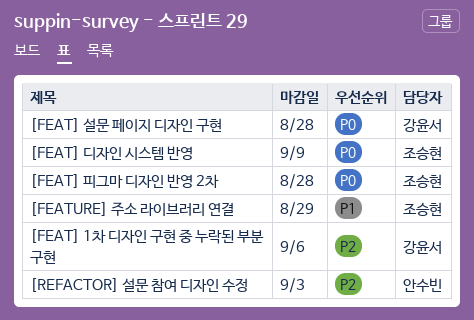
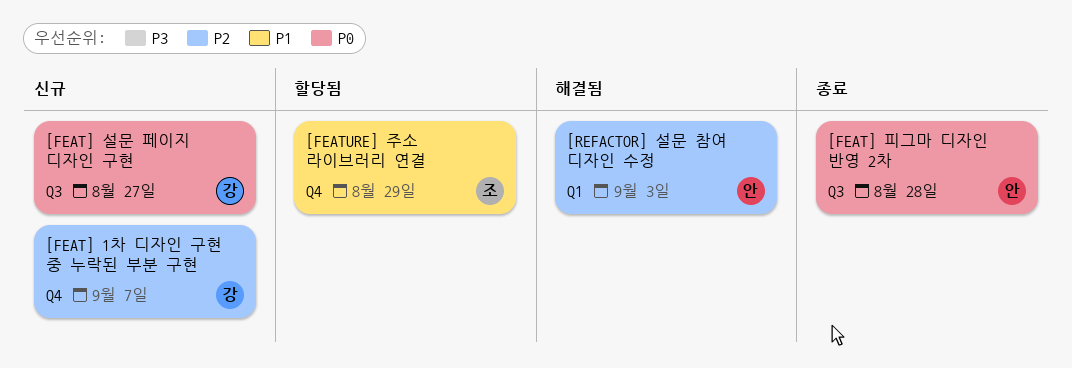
[FEAT] 1차 디자인 구현 중 누락된 부분 구현, due: Sep 6 -> Sep 7
[FEAT] 디자인 시스템 반영: present -> none
[FEAT] 설문 페이지 디자인 구현, due: Aug 28 -> Aug 27
[FEAT] 피그마 디자인 반영 2차, owner: 조승현 -> 안수빈

